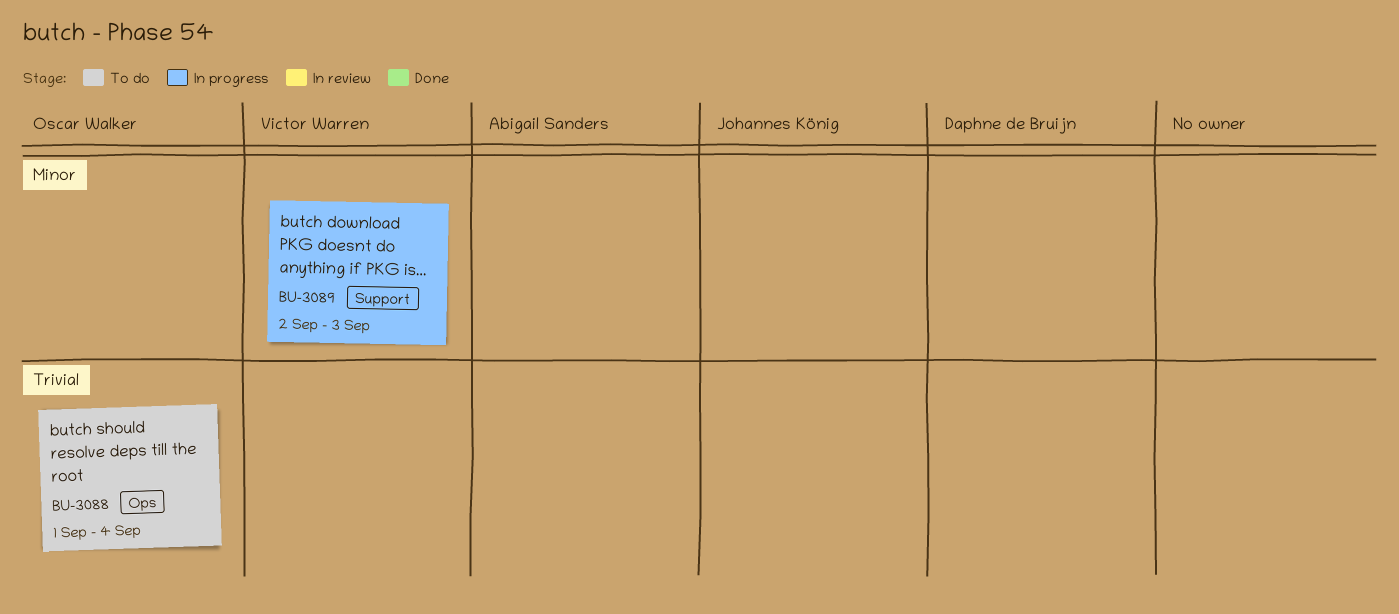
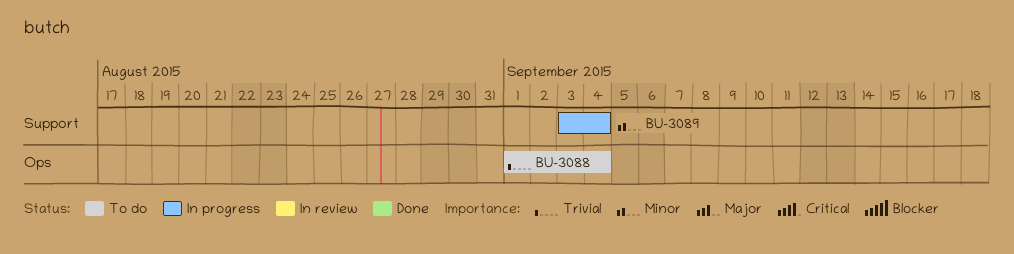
BU-3089, start: Sep 2 -> Sep 3
BU-3089, due: Sep 3 -> Sep 4

